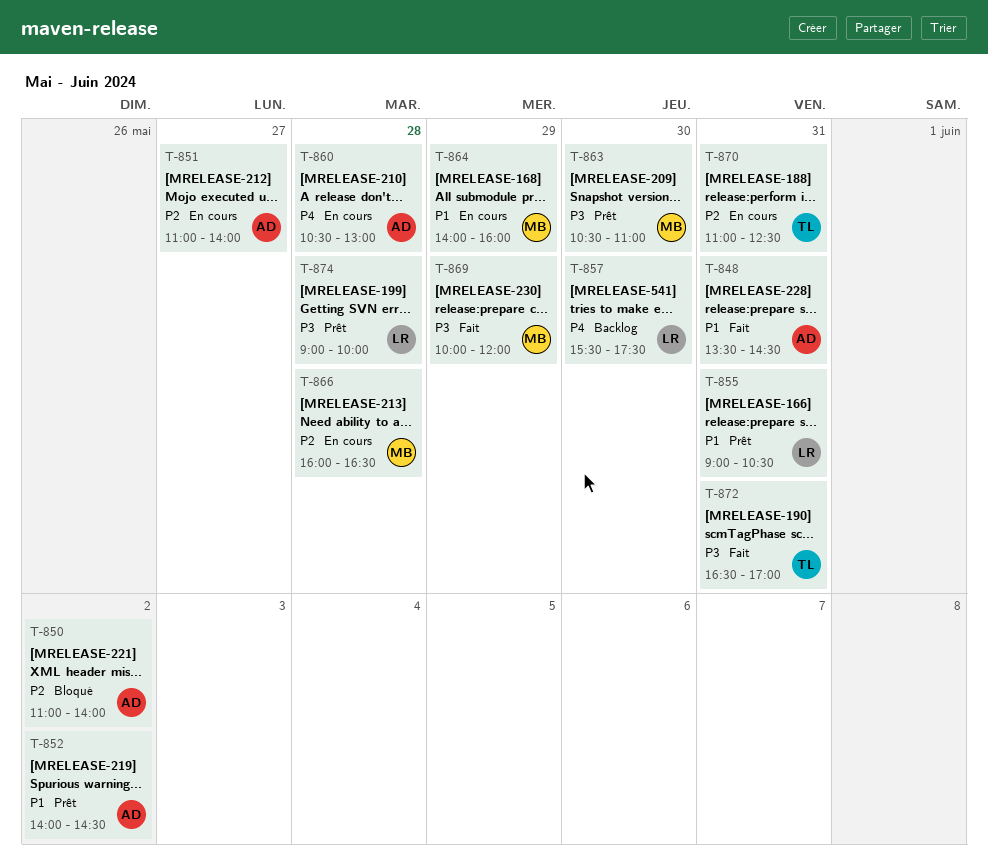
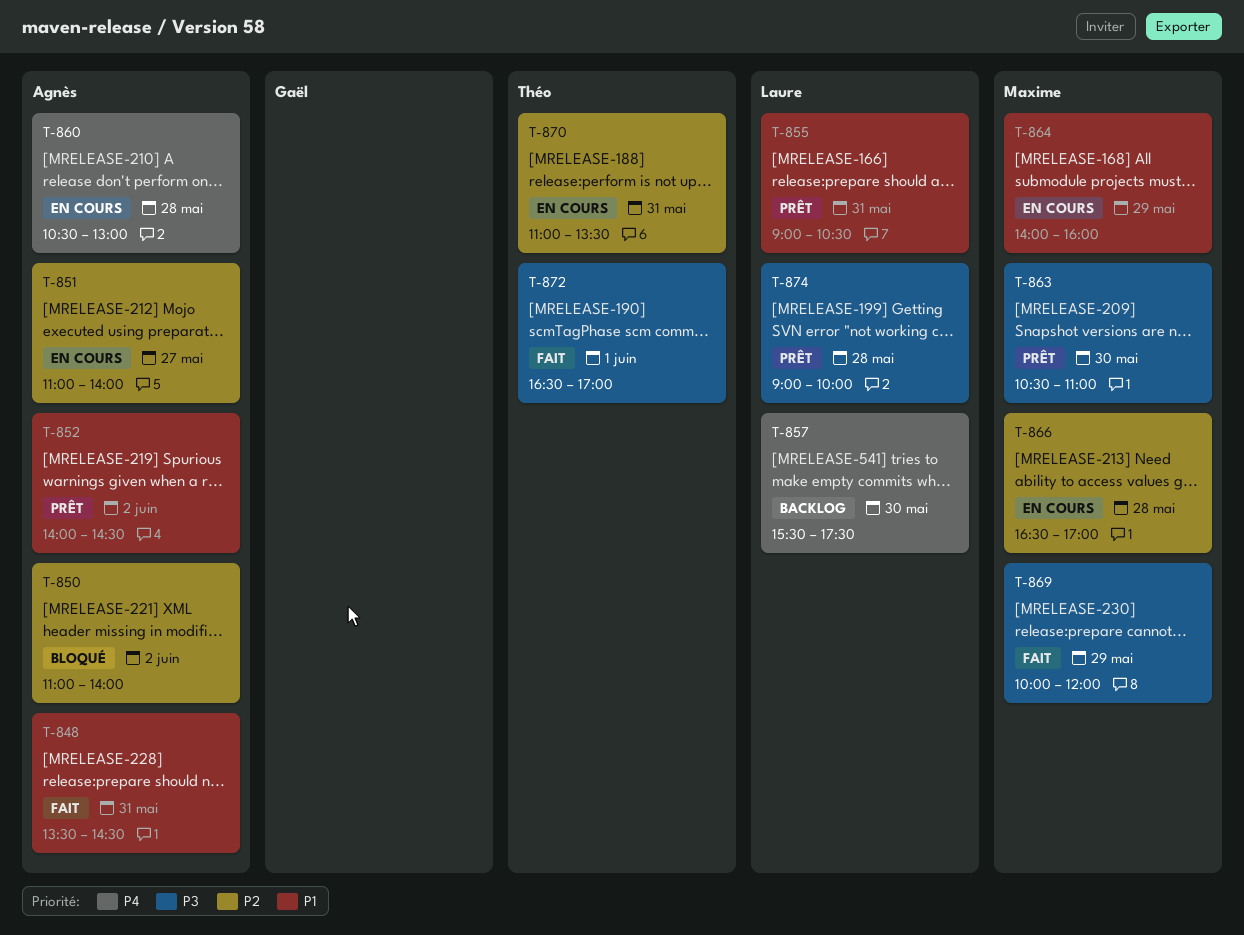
T-866, begins: 16:00 -> 16:30
T-866, ends: 16:30 -> 17:00
T-870, ends: 12:30 -> 13:30
T-872, day: May 31 -> Jun 1

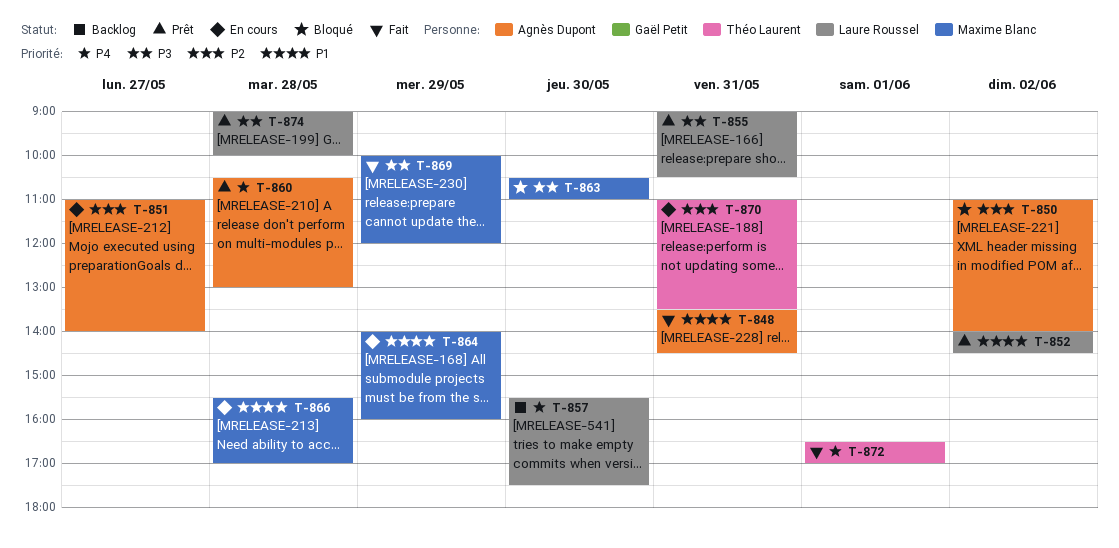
T-852, owner: Agnès Dupont -> Laure Roussel
T-855, priority: P1 -> P3
T-860, status: En cours -> Prêt
T-863, status: Prêt -> Bloqué
T-866, priority: P2 -> P1
T-866, begins: 16:30 -> 15:30
T-872, priority: P3 -> P4

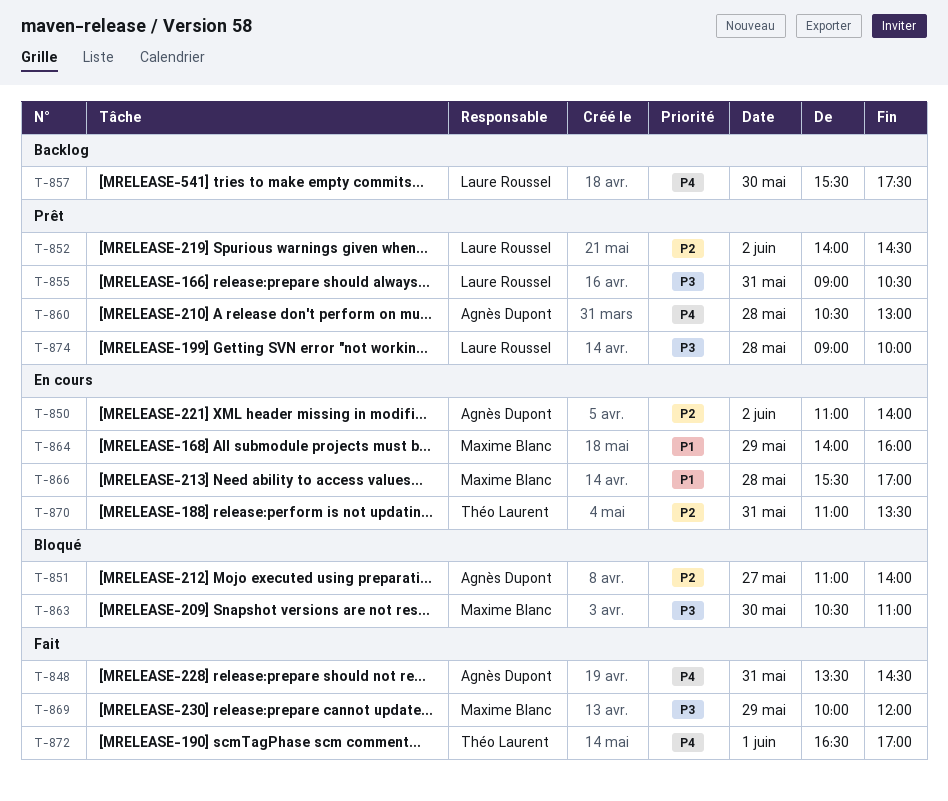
T-848, priority: P1 -> P4
T-850, status: Bloqué -> En cours
T-851, status: En cours -> Bloqué
T-852, priority: P1 -> P2

